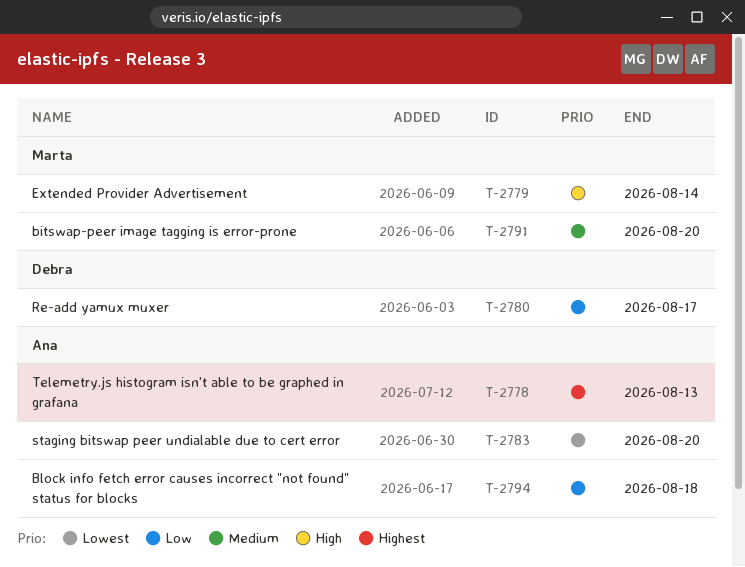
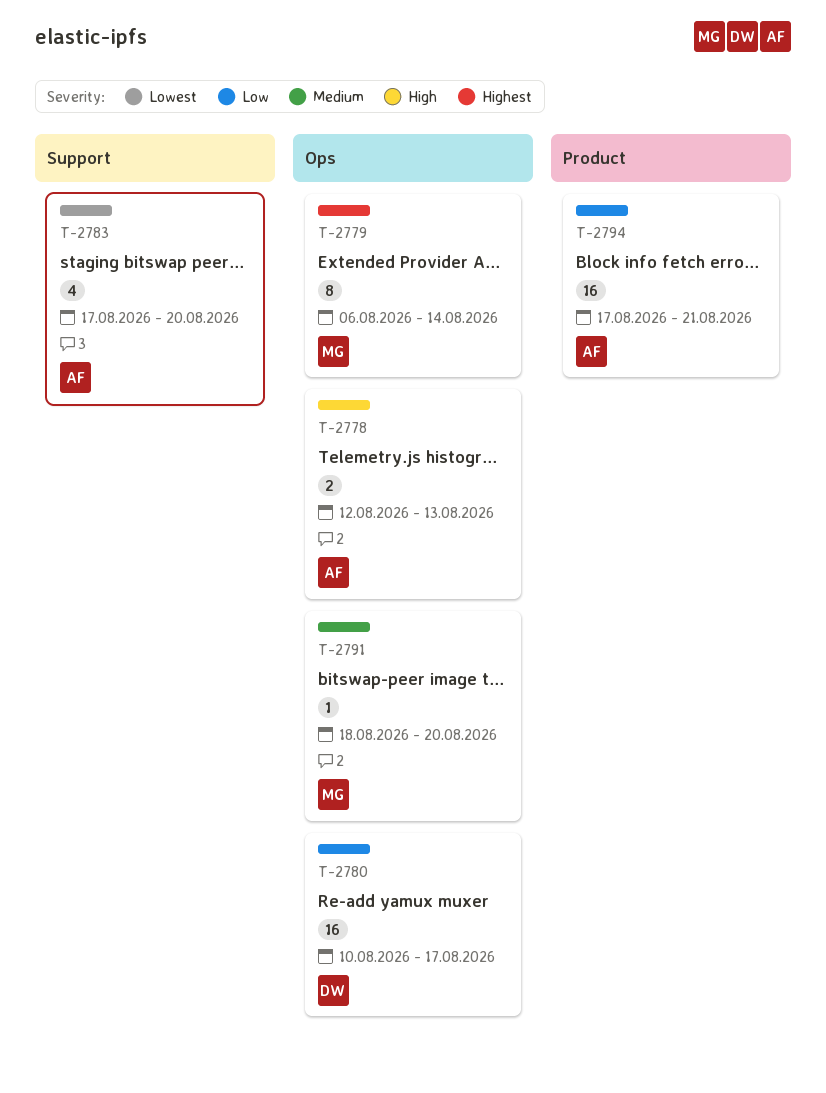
T-2778, priority: Highest -> High
T-2779, priority: High -> Highest
T-2794, due: Aug 18 -> Aug 21

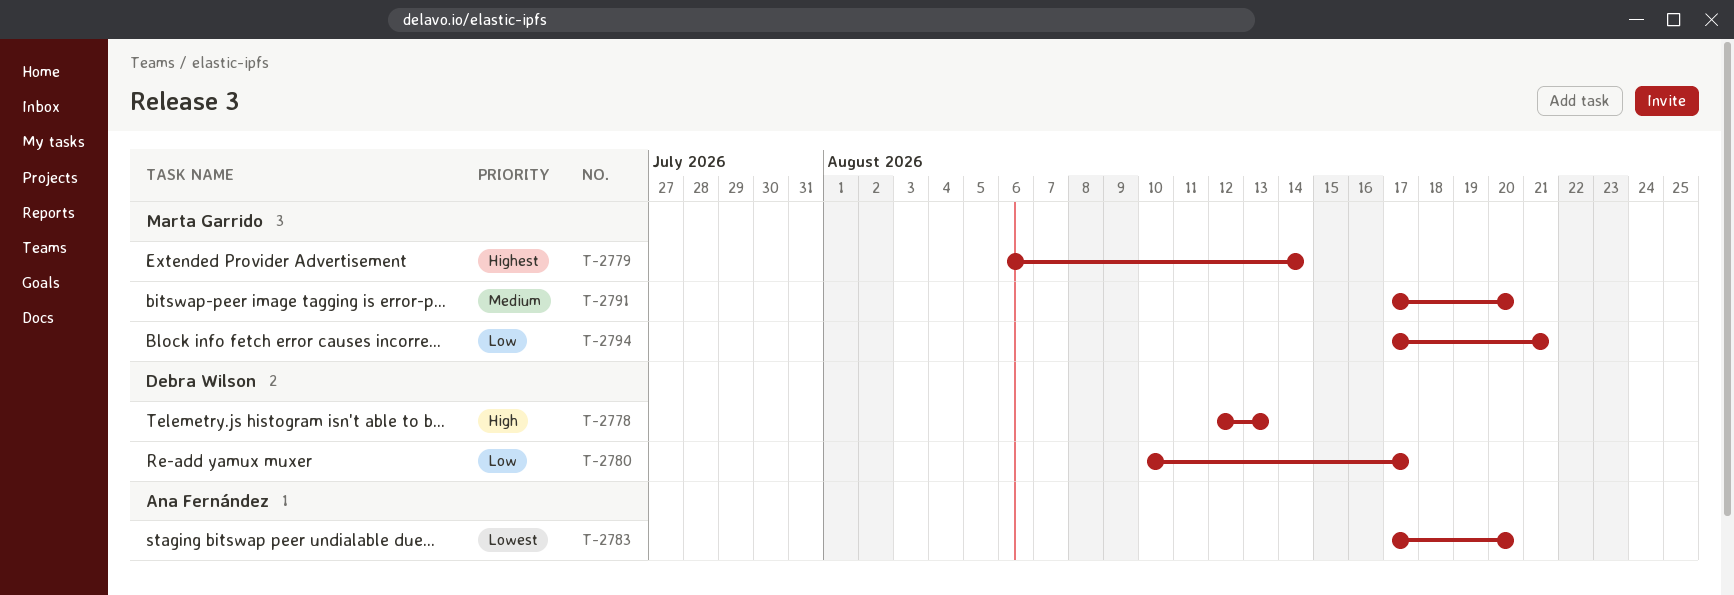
T-2778, owner: Ana Fernández -> Debra Wilson
T-2791, start: Aug 18 -> Aug 17
T-2794, owner: Ana Fernández -> Marta Garrido

